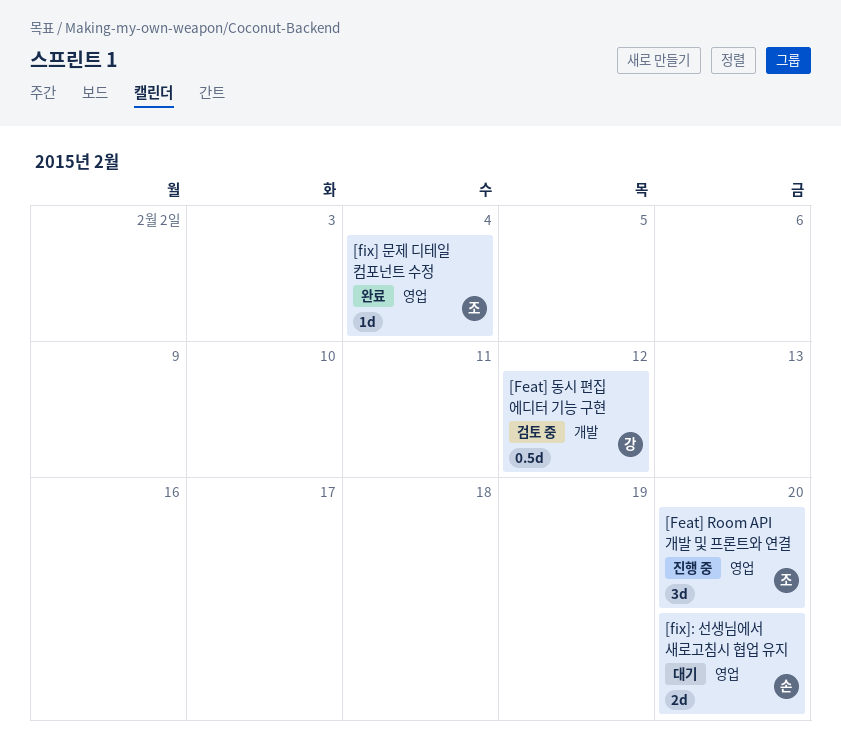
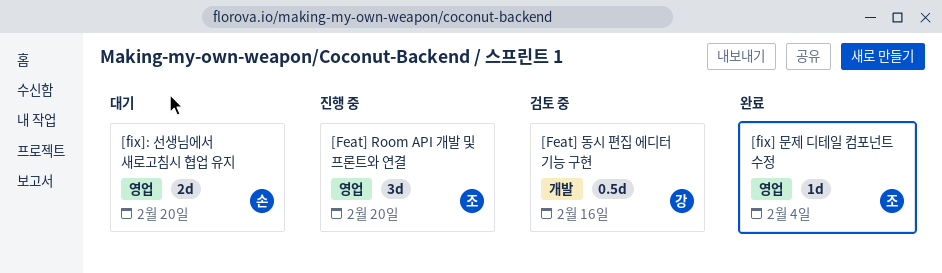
[Feat] 동시 편집 에디터 기능 구현, due: Feb 12 -> Feb 16

